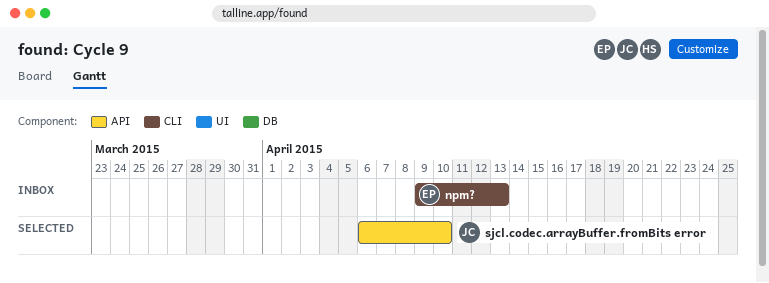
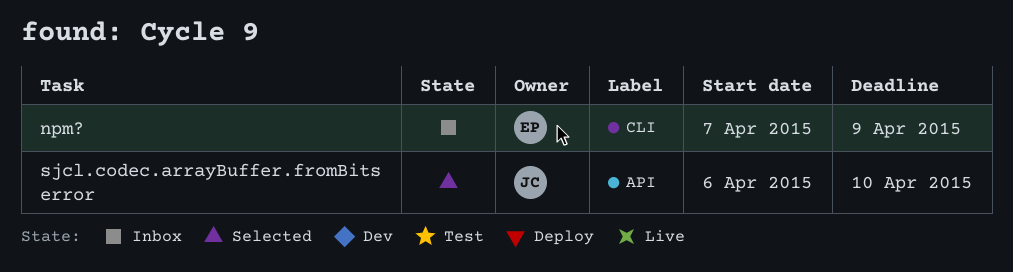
npm?, start: Apr 9 -> Apr 7
npm?, due: Apr 13 -> Apr 9

